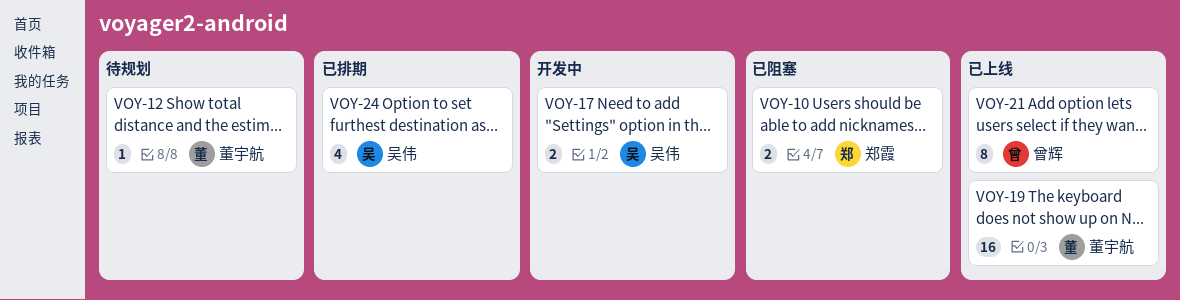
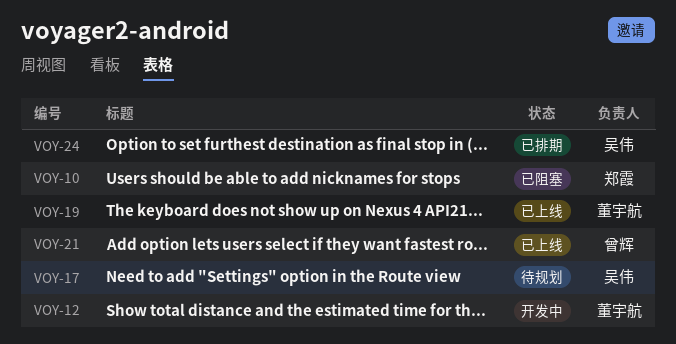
VOY-12, status: 待规划 -> 开发中
VOY-17, status: 开发中 -> 待规划

